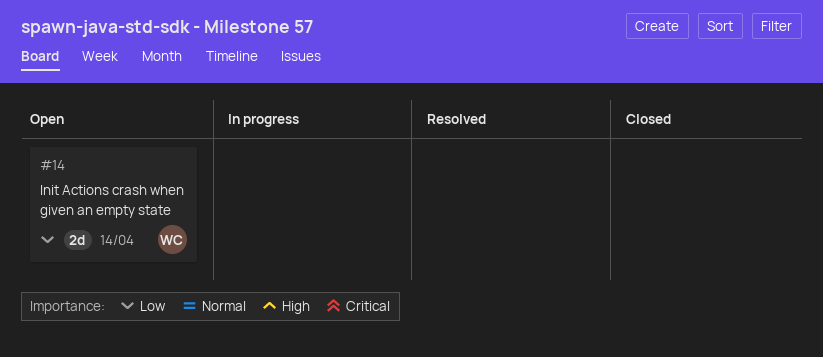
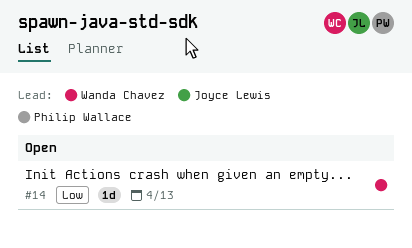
#14, estimate: 2d -> 1d
#14, due: Apr 14 -> Apr 13

